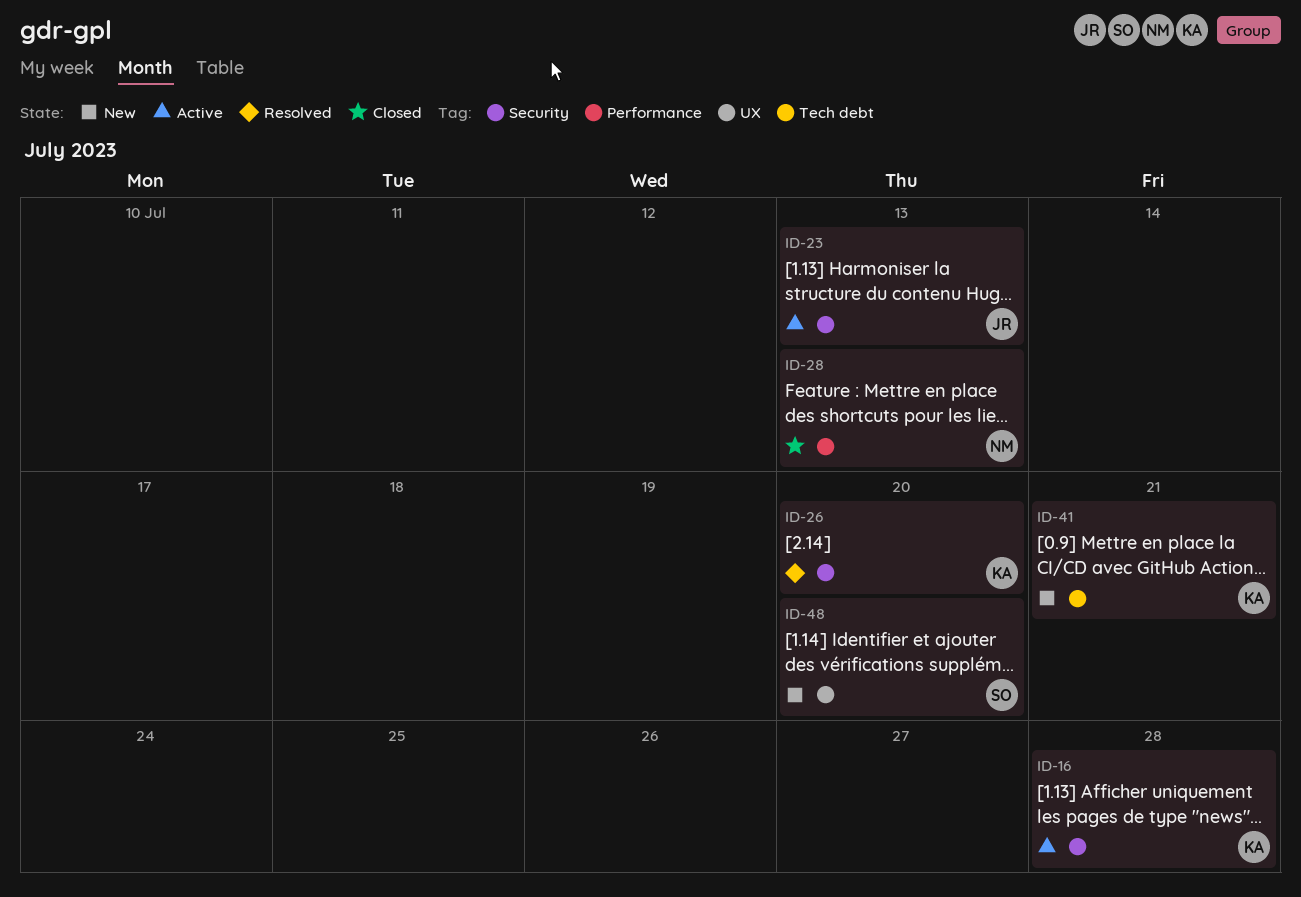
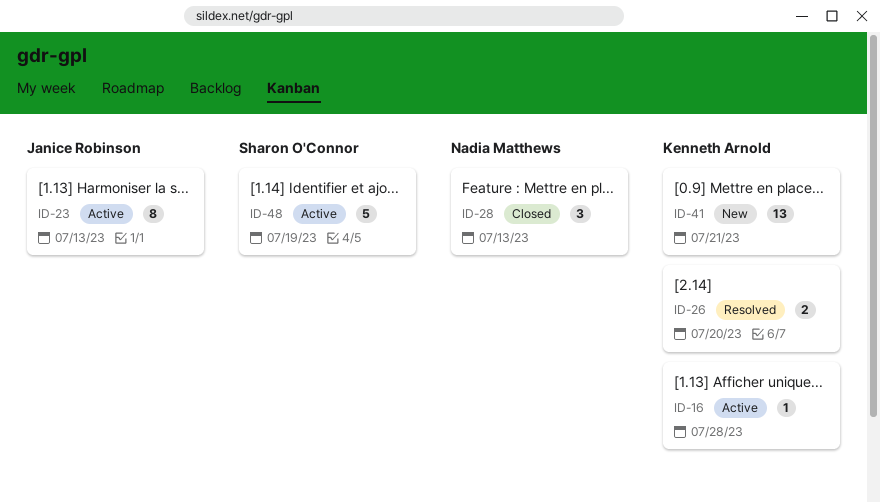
ID-48, status: New -> Active
ID-48, due: Jul 20 -> Jul 19

